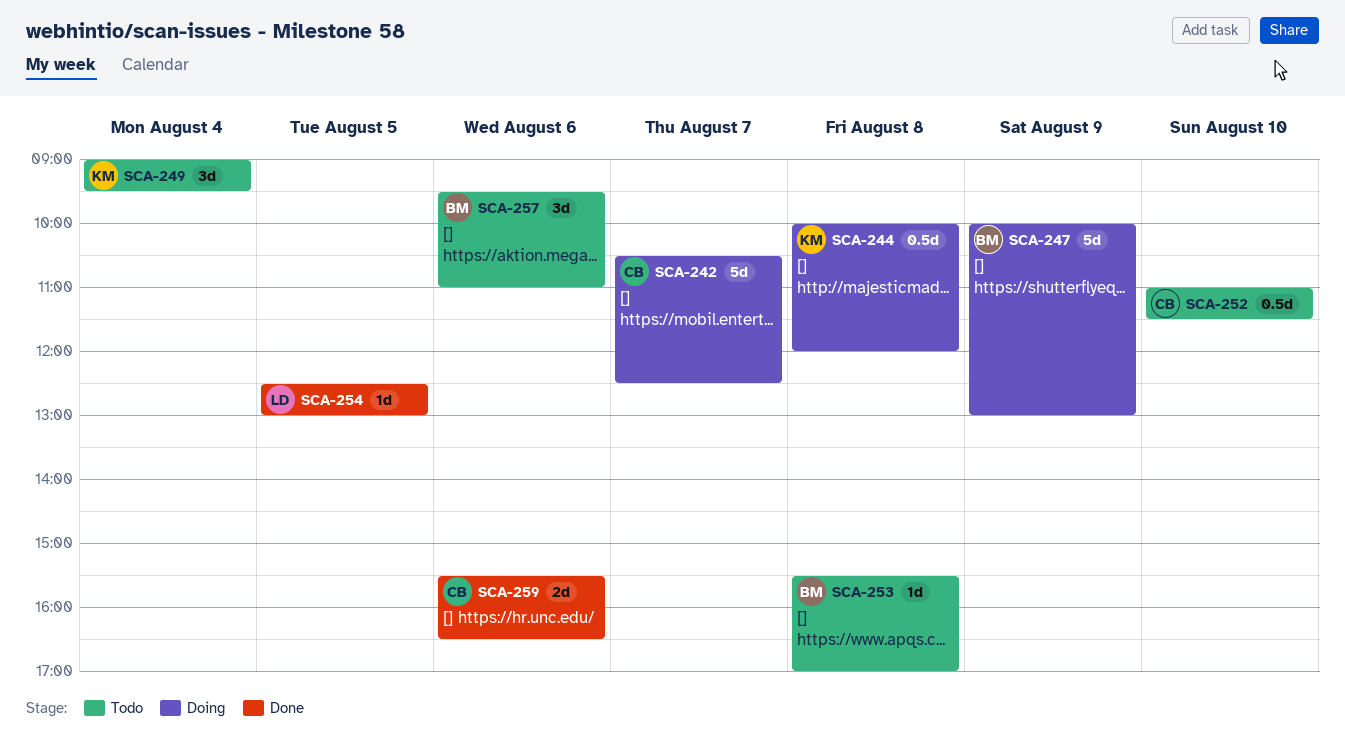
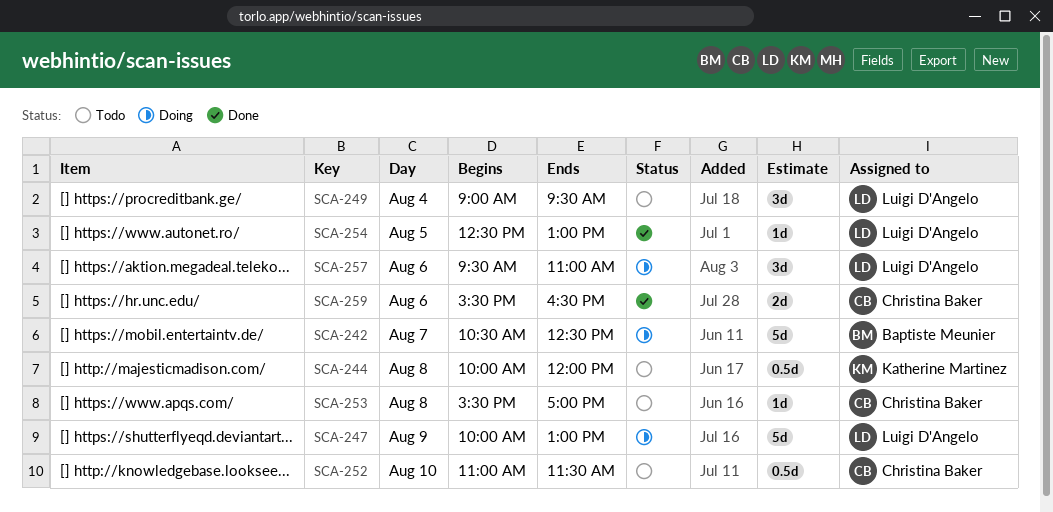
SCA-242, owner: Christina Baker -> Baptiste Meunier
SCA-244, status: Doing -> Todo
SCA-247, owner: Baptiste Meunier -> Luigi D'Angelo
SCA-249, owner: Katherine Martinez -> Luigi D'Angelo
SCA-253, owner: Baptiste Meunier -> Christina Baker
SCA-257, status: Todo -> Doing
SCA-257, owner: Baptiste Meunier -> Luigi D'Angelo

